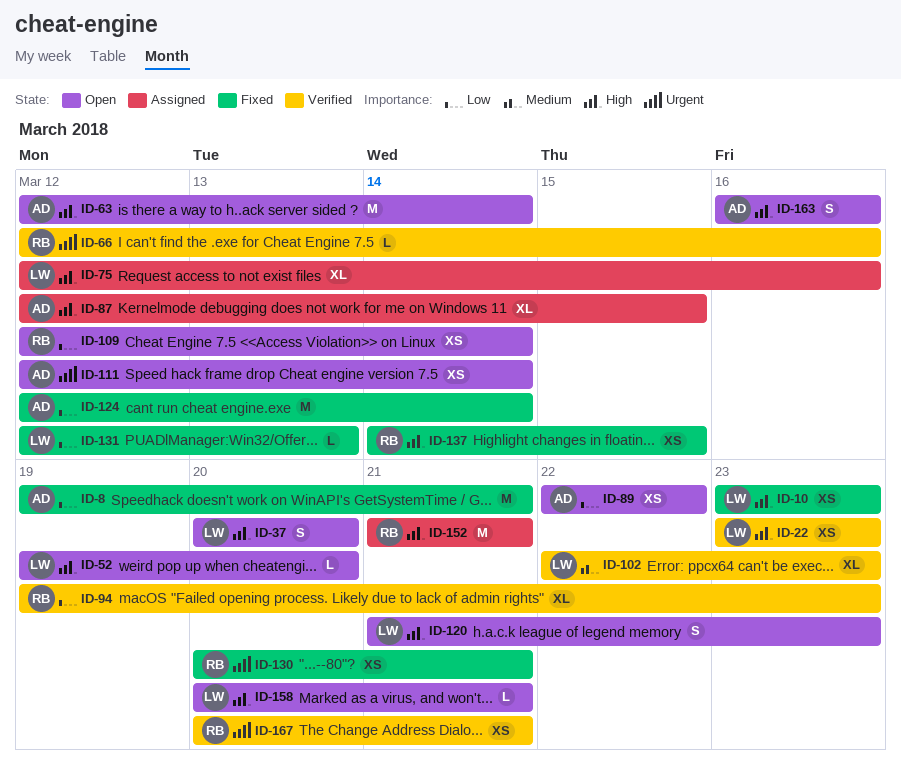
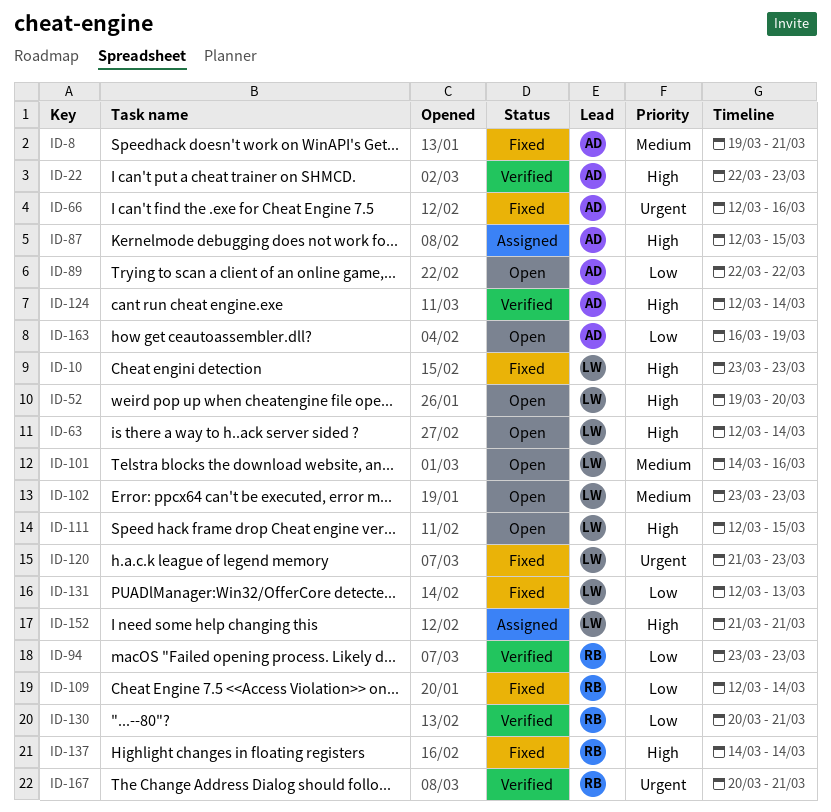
ID-8, priority: Low -> Medium
ID-22, owner: LW -> AD
ID-22, start: Mar 23 -> Mar 22
ID-37: present -> none
ID-63, owner: AD -> LW
ID-66, status: Verified -> Fixed
ID-66, owner: RB -> AD
ID-75: present -> none
ID-94, start: Mar 19 -> Mar 23
ID-101: none -> present
ID-102, status: Verified -> Open
ID-102, start: Mar 22 -> Mar 23
ID-109, status: Open -> Fixed
ID-111, owner: AD -> LW
ID-111, priority: Urgent -> High
ID-111, due: Mar 14 -> Mar 15
ID-120, status: Open -> Fixed
ID-120, priority: High -> Urgent
ID-124, status: Fixed -> Verified
ID-124, priority: Low -> High
ID-130, status: Fixed -> Verified
ID-130, priority: Urgent -> Low
ID-137, due: Mar 15 -> Mar 14
ID-152, owner: RB -> LW
ID-158: present -> none
ID-163, priority: High -> Low
ID-163, due: Mar 16 -> Mar 19

